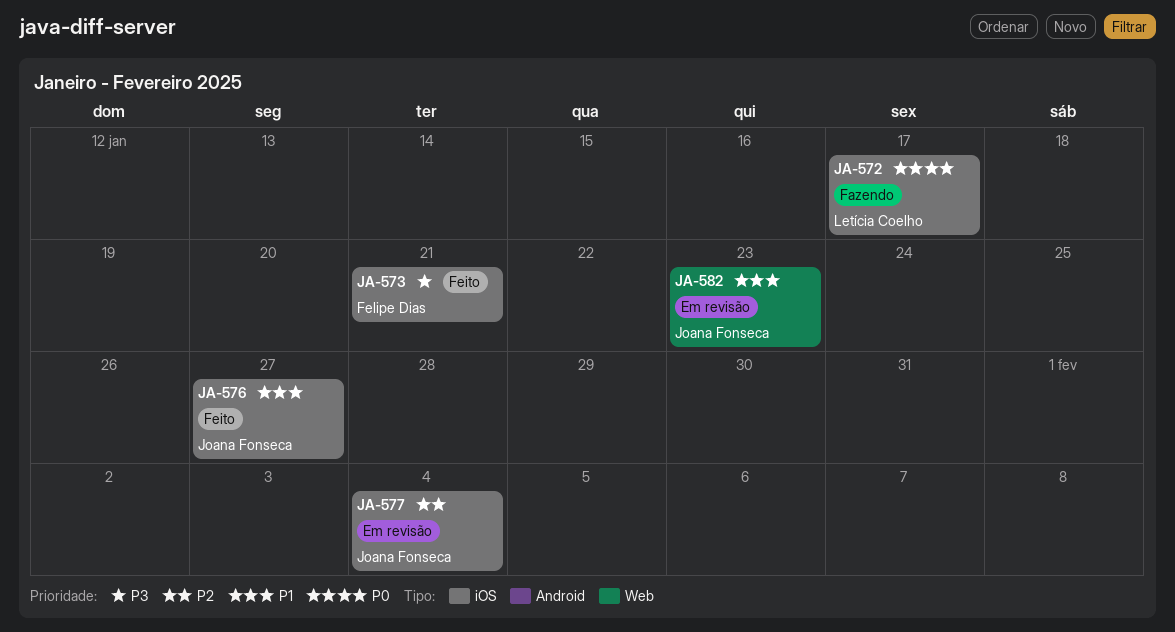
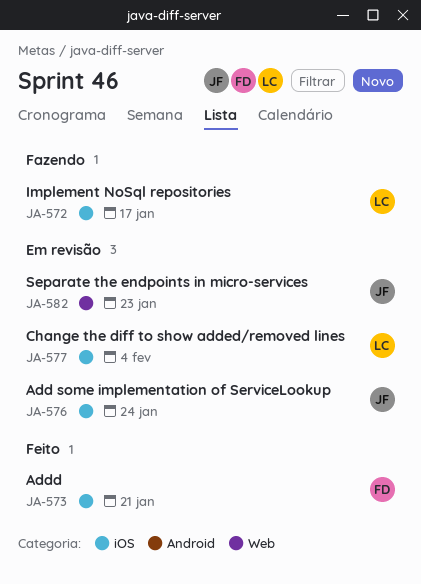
JA-576, status: Feito -> Em revisão
JA-576, due: Jan 27 -> Jan 24
JA-577, owner: Joana Fonseca -> Letícia Coelho

